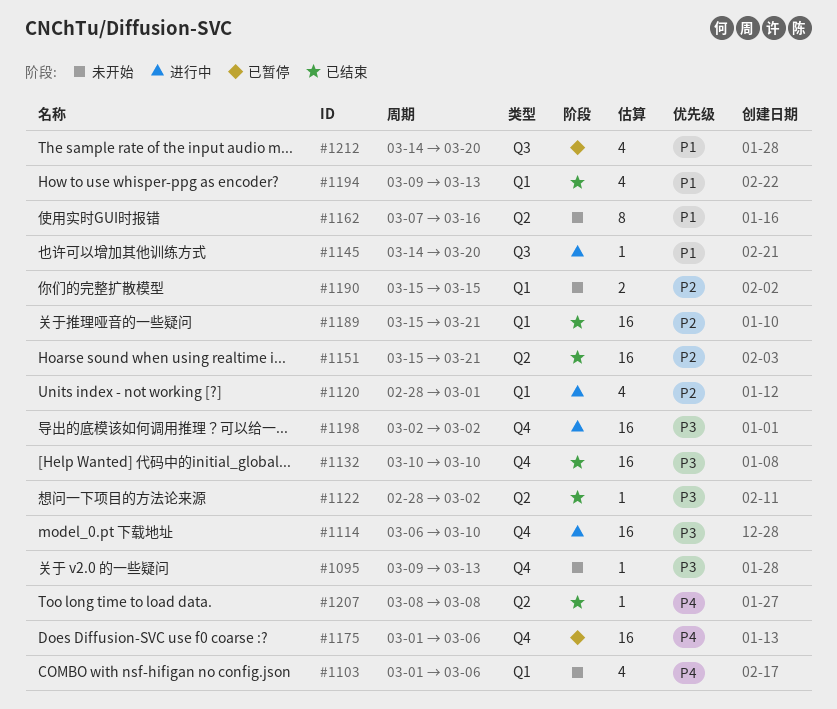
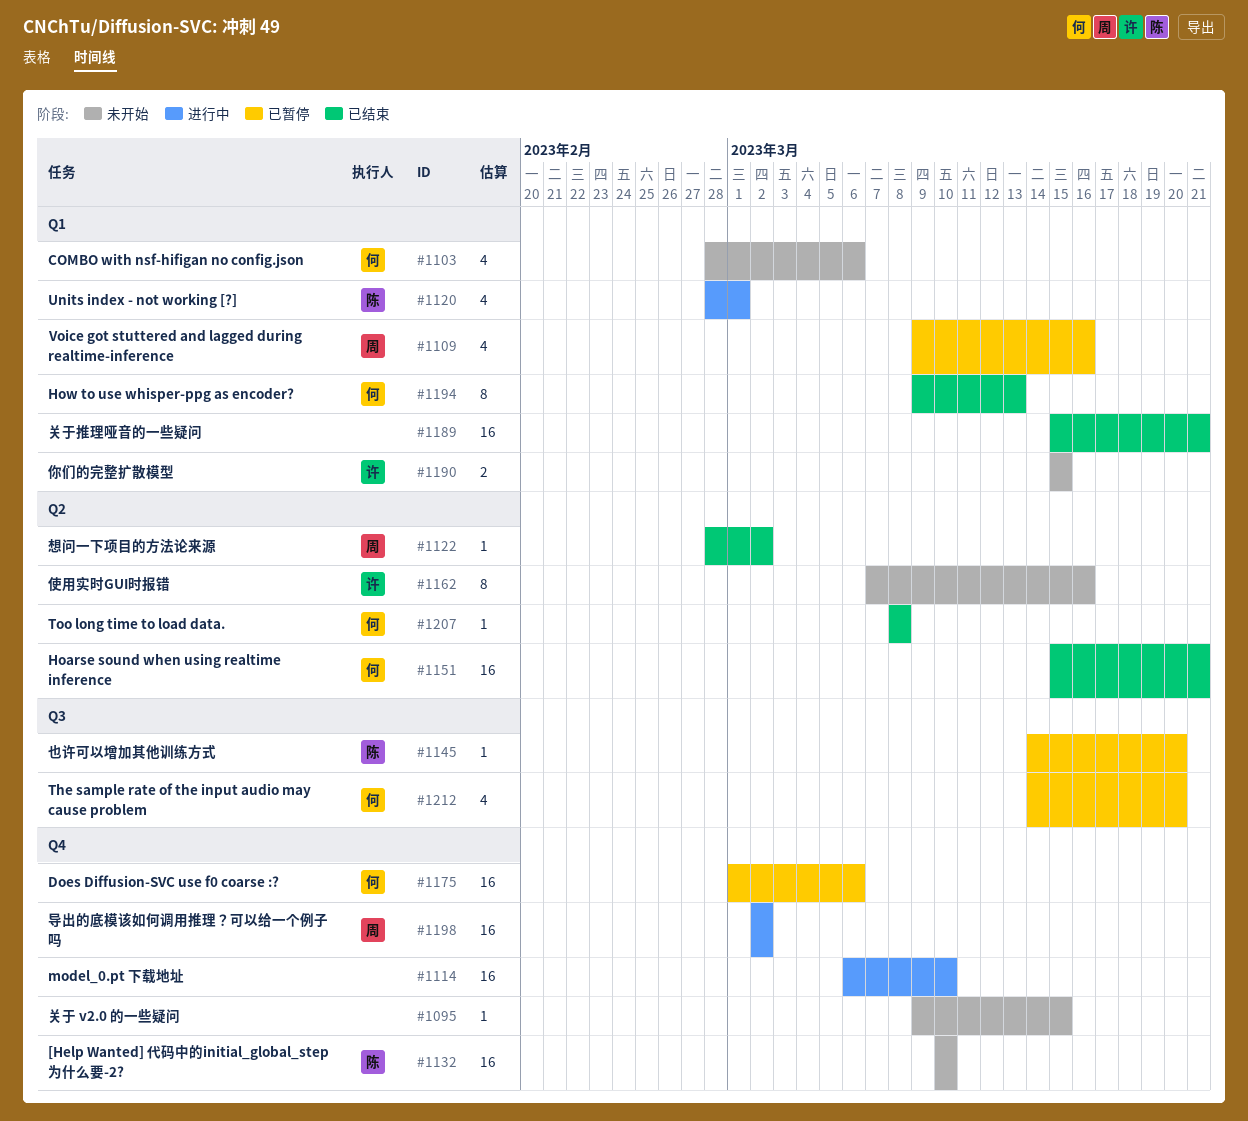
#1095, due: Mar 13 -> Mar 15
#1103, start: Mar 1 -> Feb 28
#1109: none -> present
#1132, status: 已结束 -> 未开始
#1145, status: 进行中 -> 已暂停
#1194, estimate: 4 -> 8

